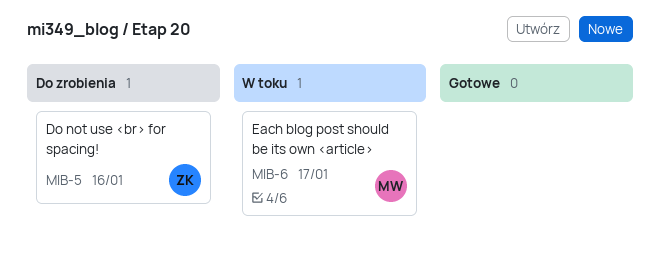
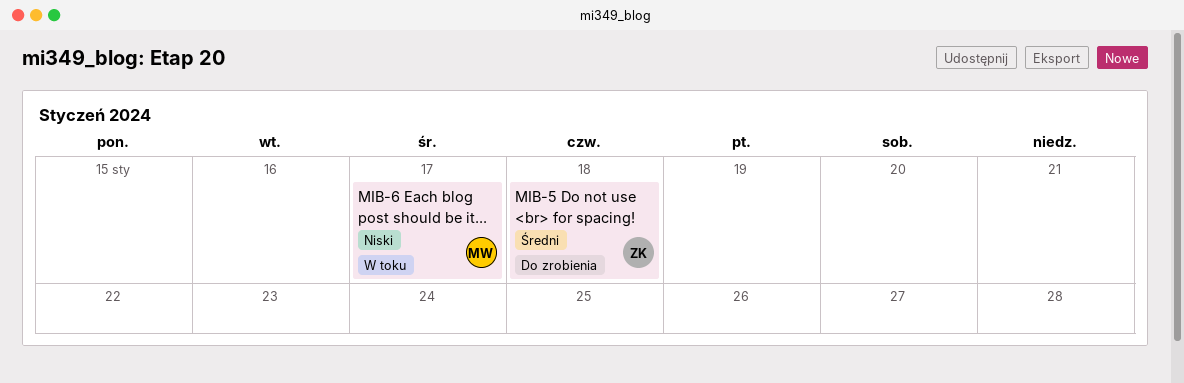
MIB-5, due: Jan 16 -> Jan 18

